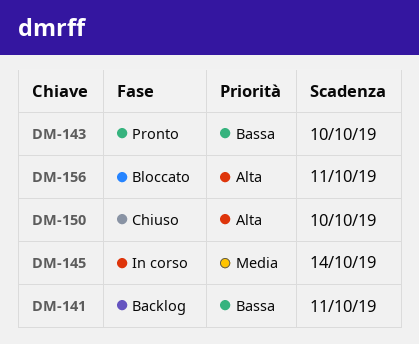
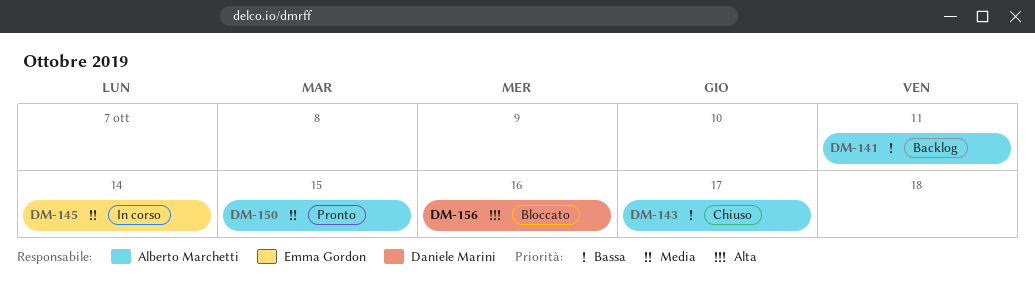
DM-143, status: Pronto -> Chiuso
DM-143, due: Oct 10 -> Oct 17
DM-150, status: Chiuso -> Pronto
DM-150, priority: Alta -> Media
DM-150, due: Oct 10 -> Oct 15
DM-156, due: Oct 11 -> Oct 16

